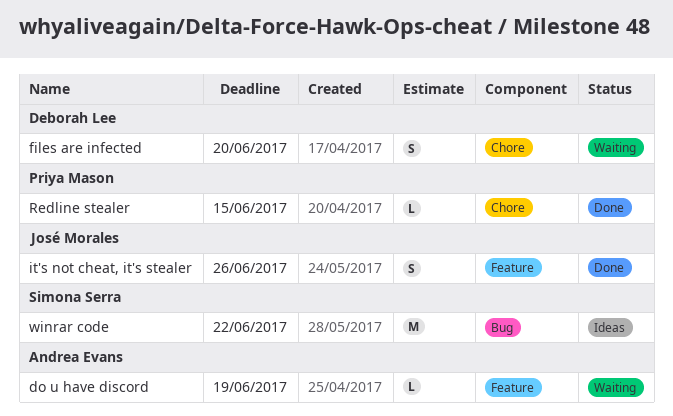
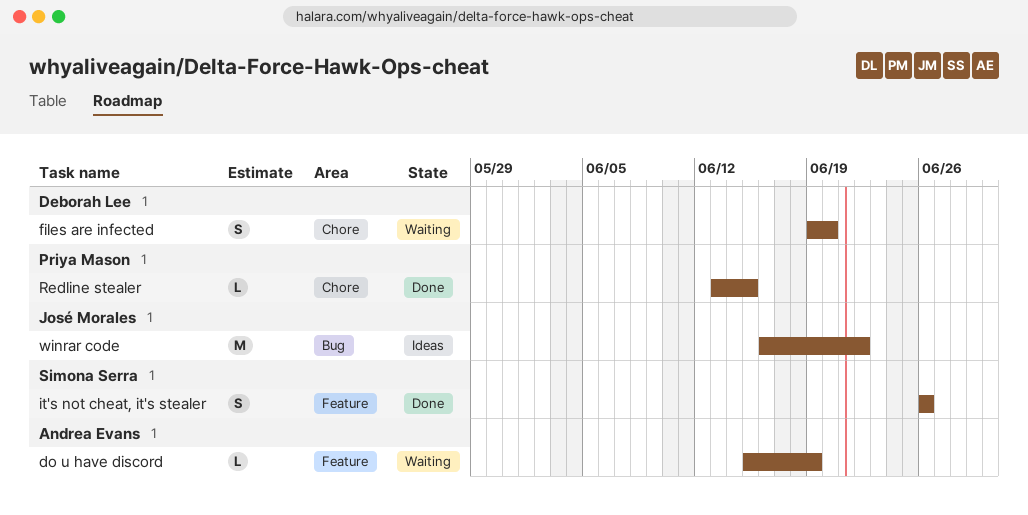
it's not cheat, it's stealer, owner: José Morales -> Simona Serra
winrar code, owner: Simona Serra -> José Morales

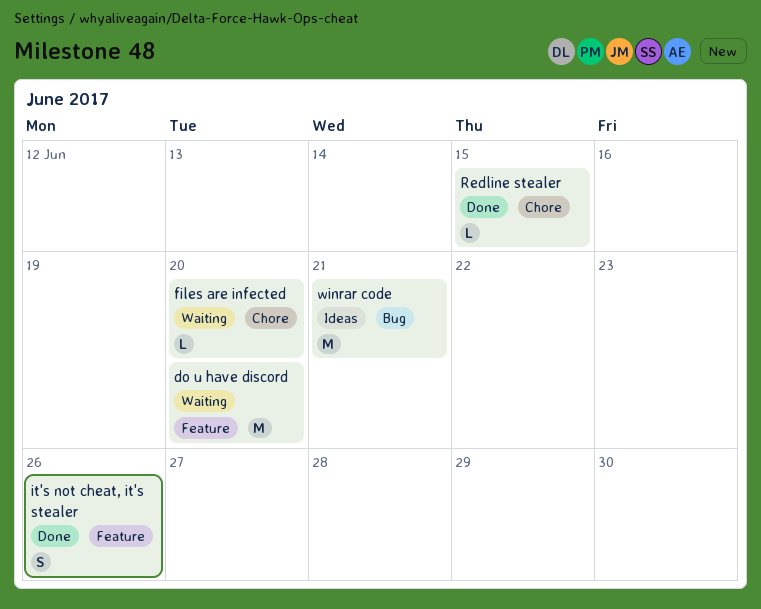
do u have discord, estimate: L -> M
do u have discord, due: Jun 19 -> Jun 20
files are infected, estimate: S -> L
winrar code, due: Jun 22 -> Jun 21

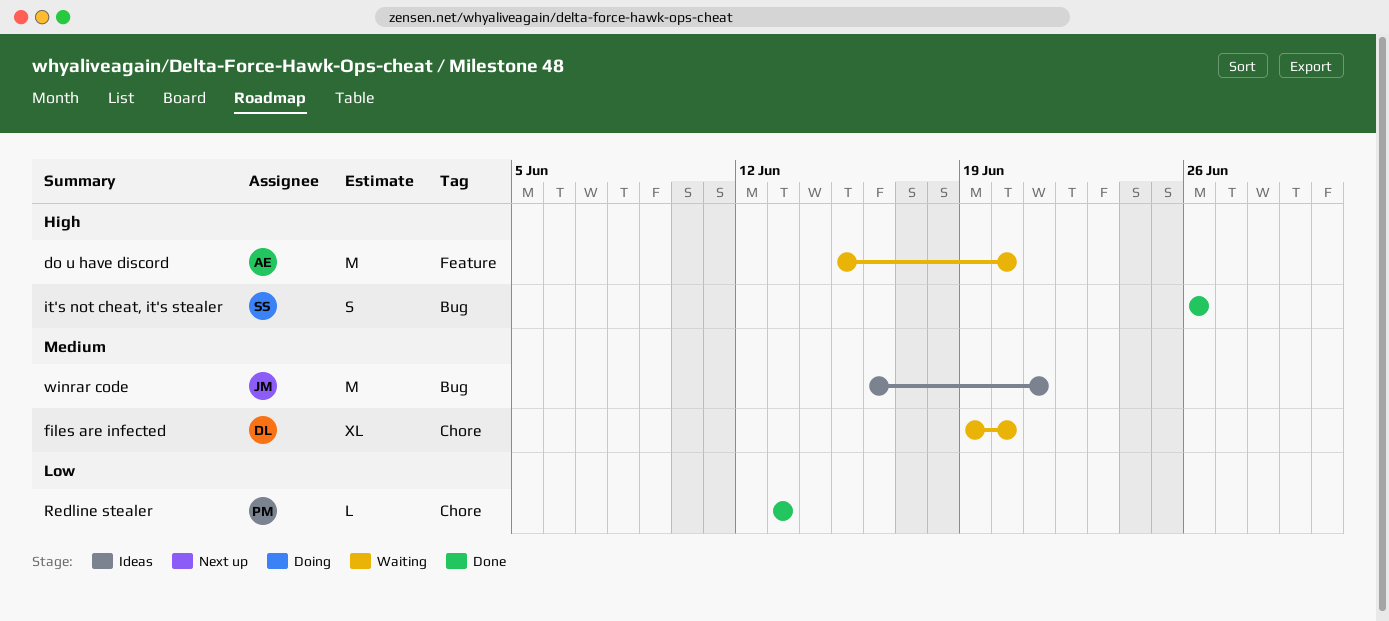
files are infected, estimate: L -> XL
it's not cheat, it's stealer, label: Feature -> Bug
Redline stealer, due: Jun 15 -> Jun 13

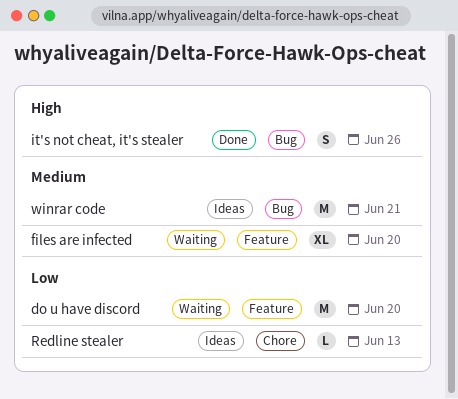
do u have discord, priority: High -> Low
files are infected, label: Chore -> Feature
Redline stealer, status: Done -> Ideas

